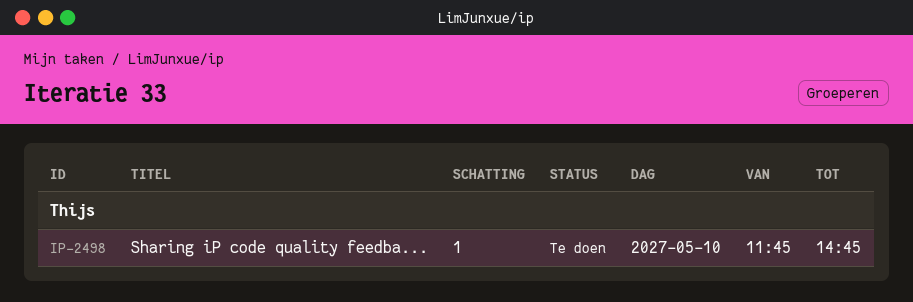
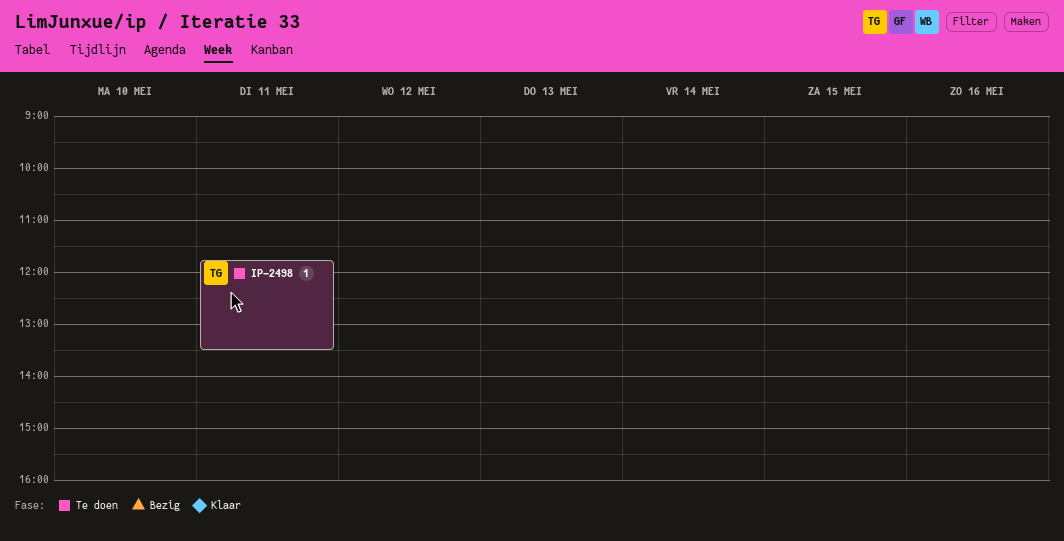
IP-2498, day: May 10 -> May 11
IP-2498, ends: 14:45 -> 13:30

